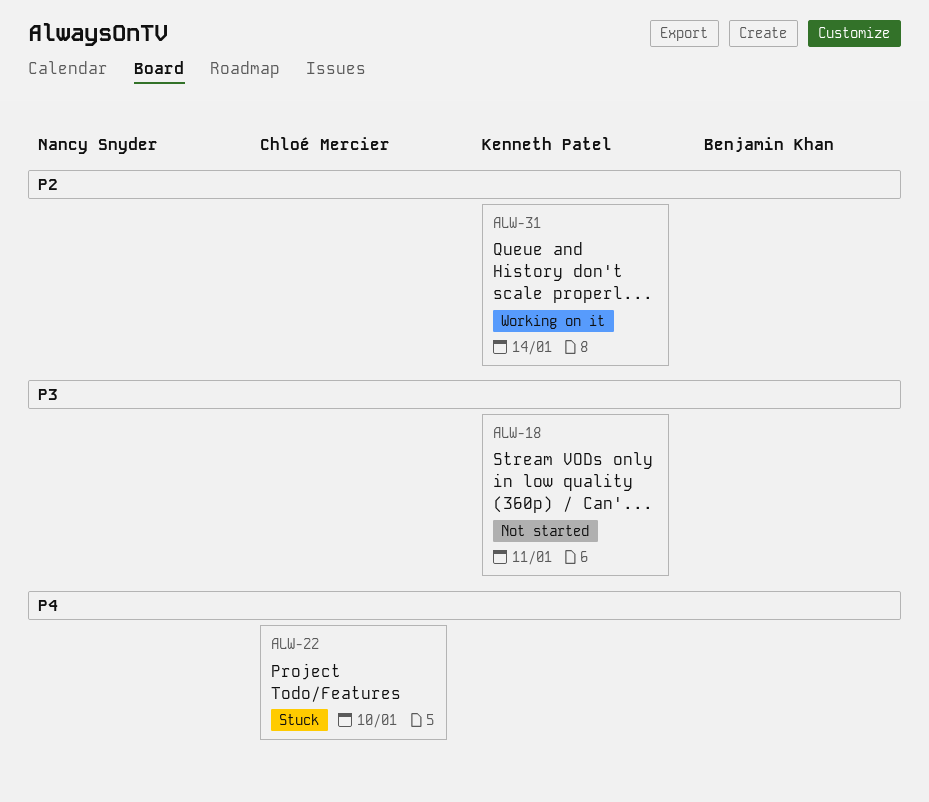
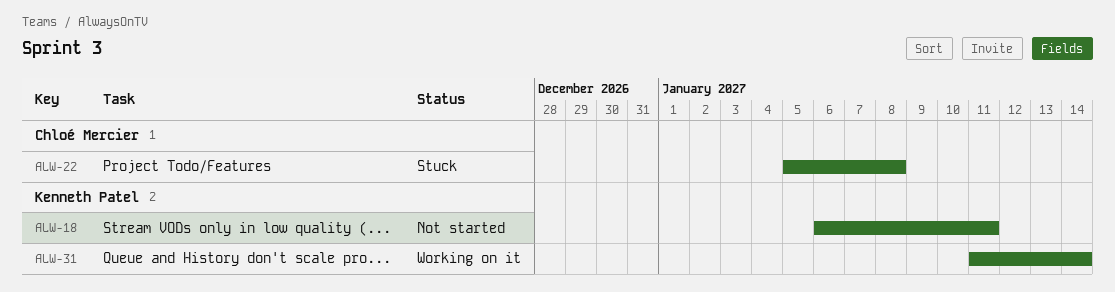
ALW-22, due: Jan 10 -> Jan 8

